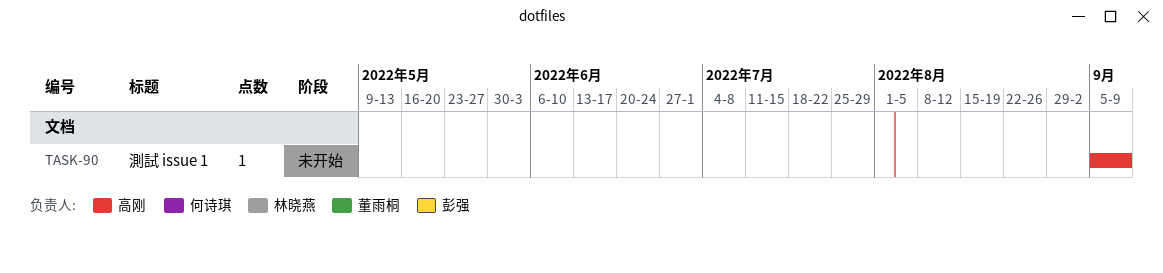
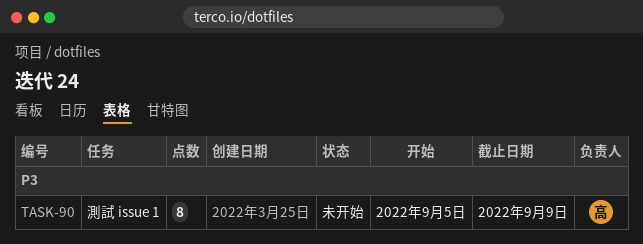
TASK-90, estimate: 1 -> 8

